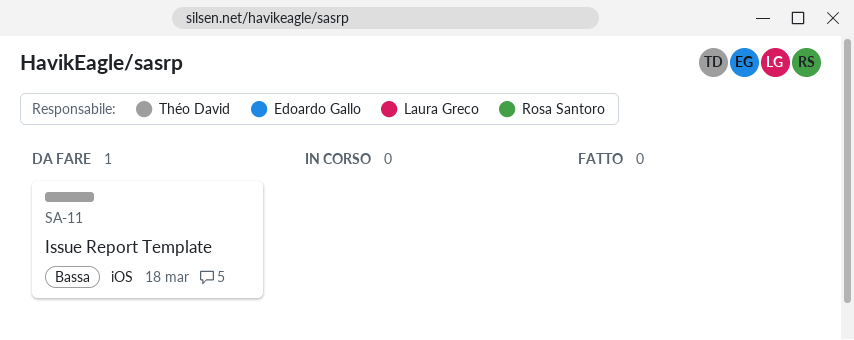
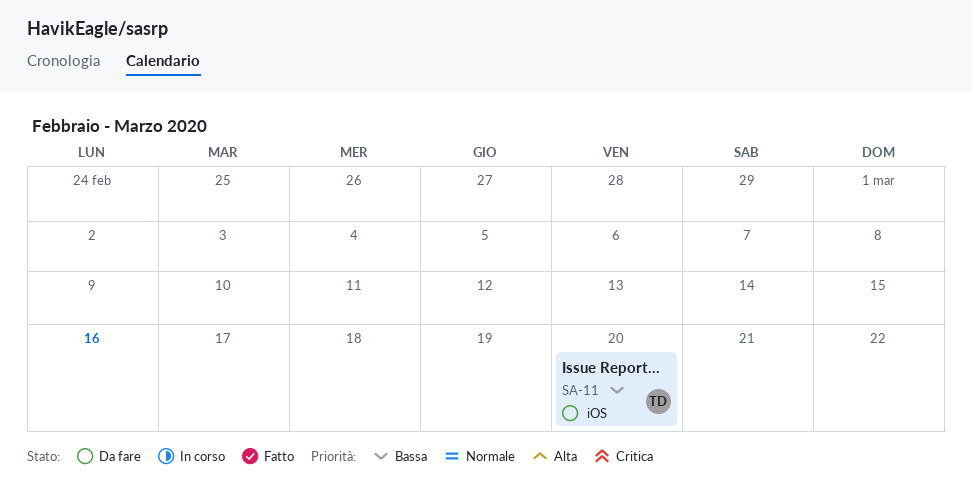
SA-11, due: Mar 18 -> Mar 20

